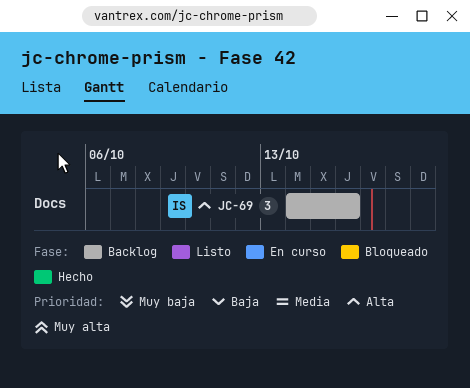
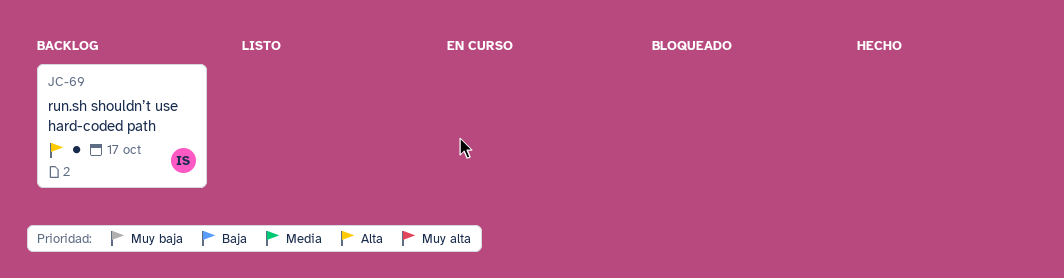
JC-69, estimate: 3 -> 1
JC-69, due: Oct 16 -> Oct 17

